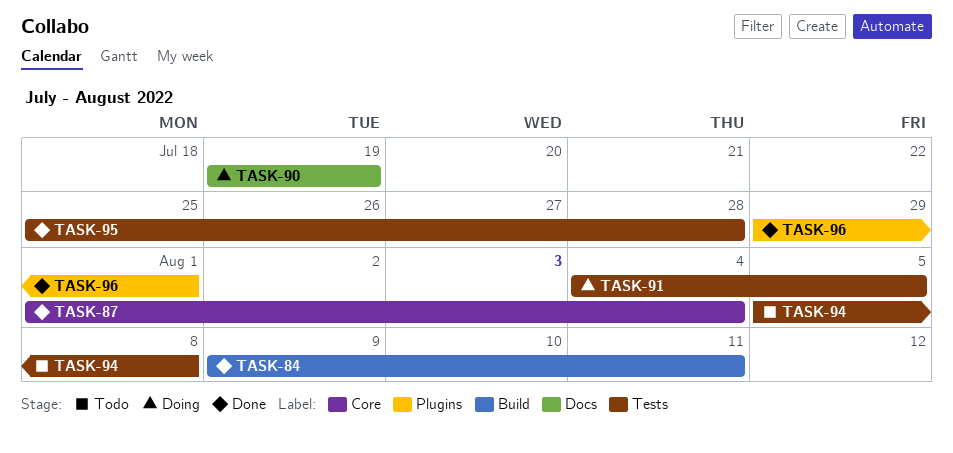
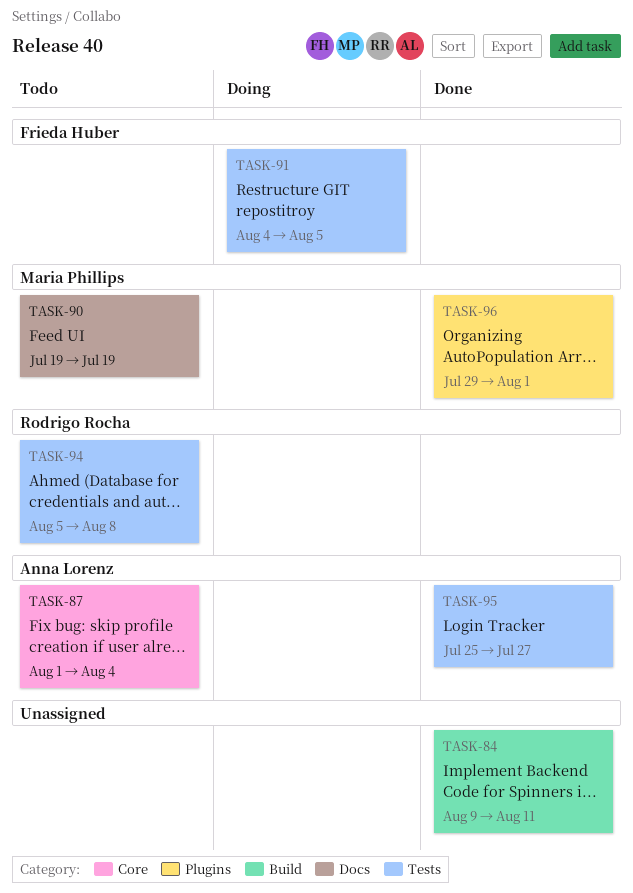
TASK-87, status: Done -> Todo
TASK-90, status: Doing -> Todo
TASK-95, due: Jul 28 -> Jul 27

